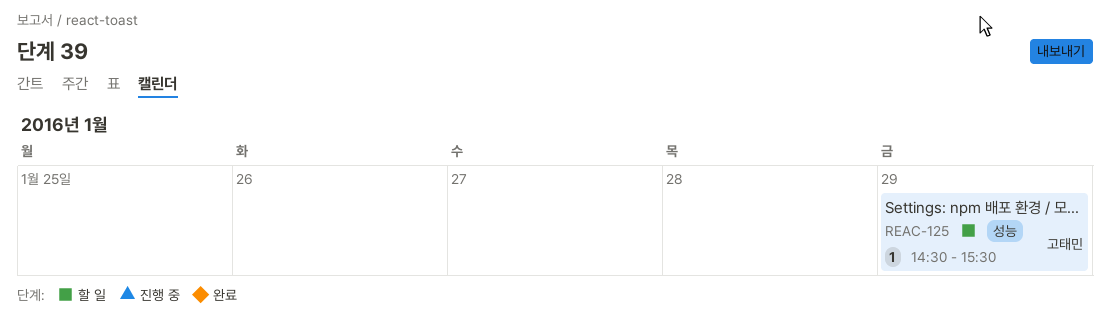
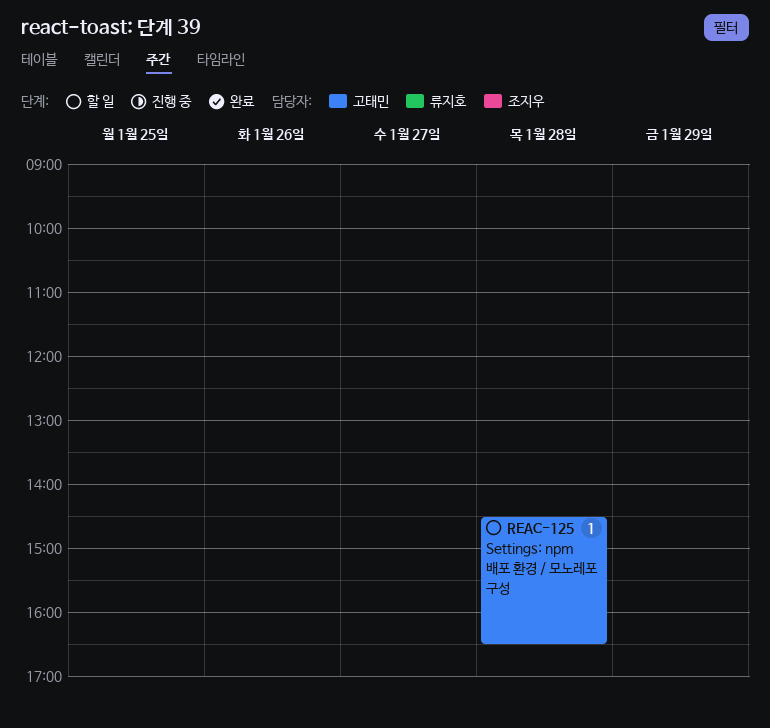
REAC-125, day: Jan 29 -> Jan 28
REAC-125, ends: 15:30 -> 16:30

